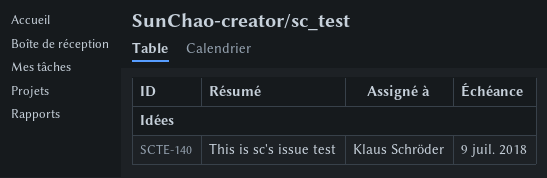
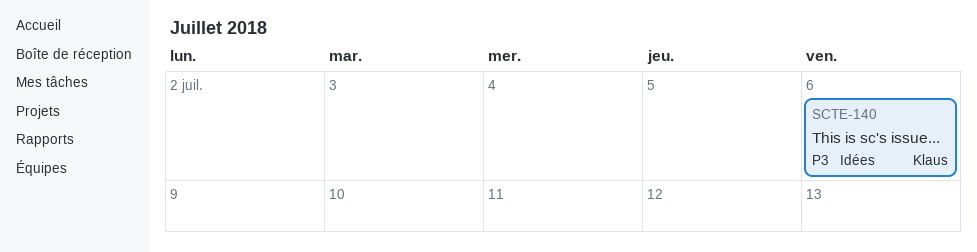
SCTE-140, due: Jul 9 -> Jul 6

